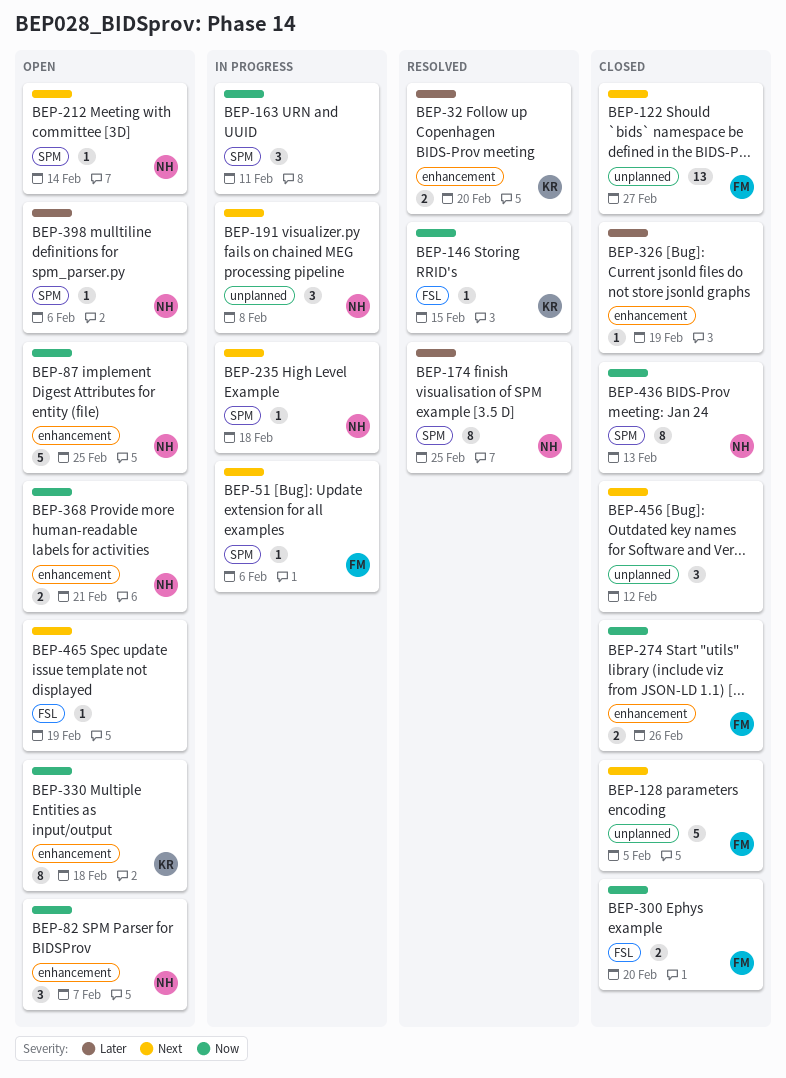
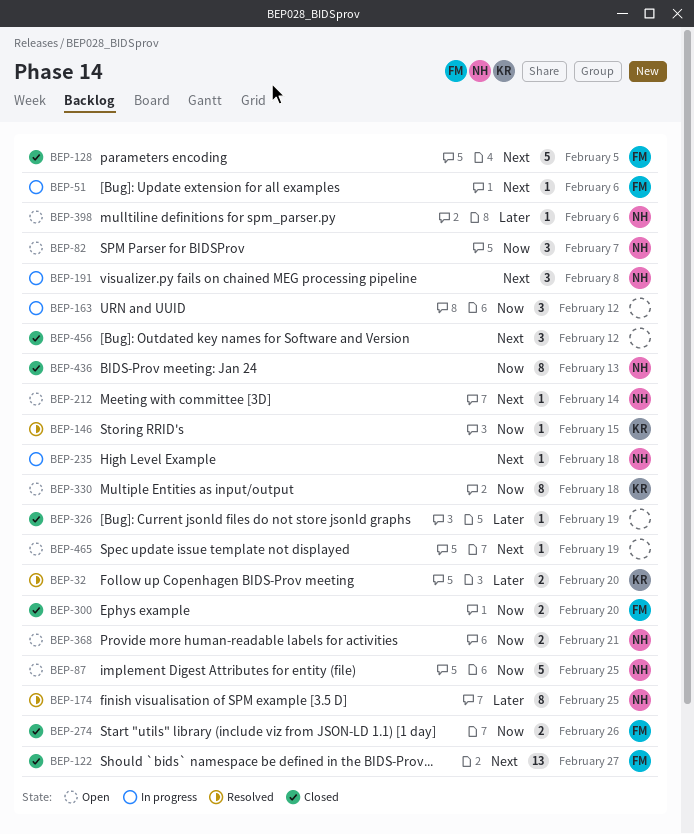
BEP-163, due: Feb 11 -> Feb 12

